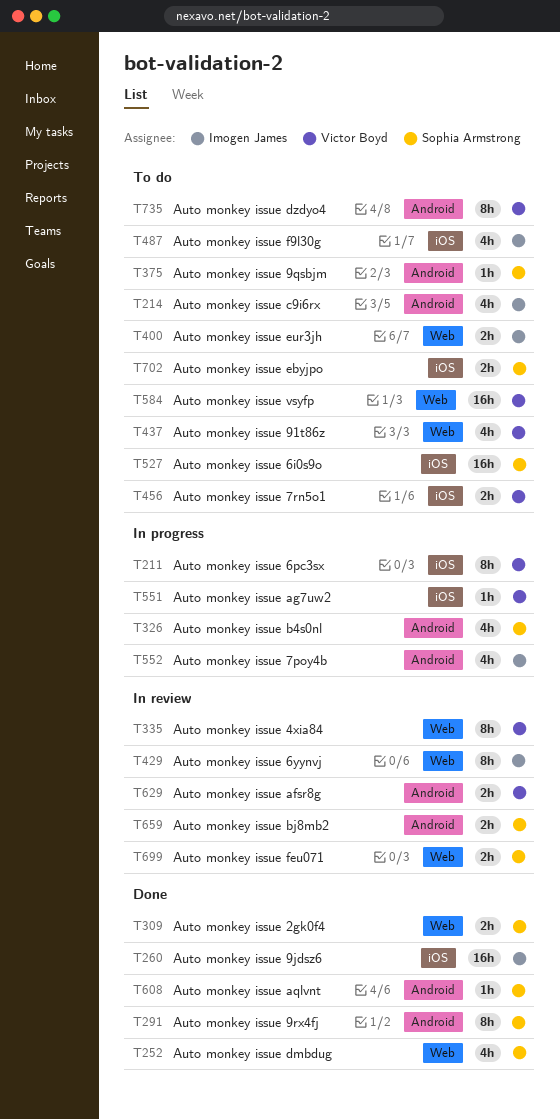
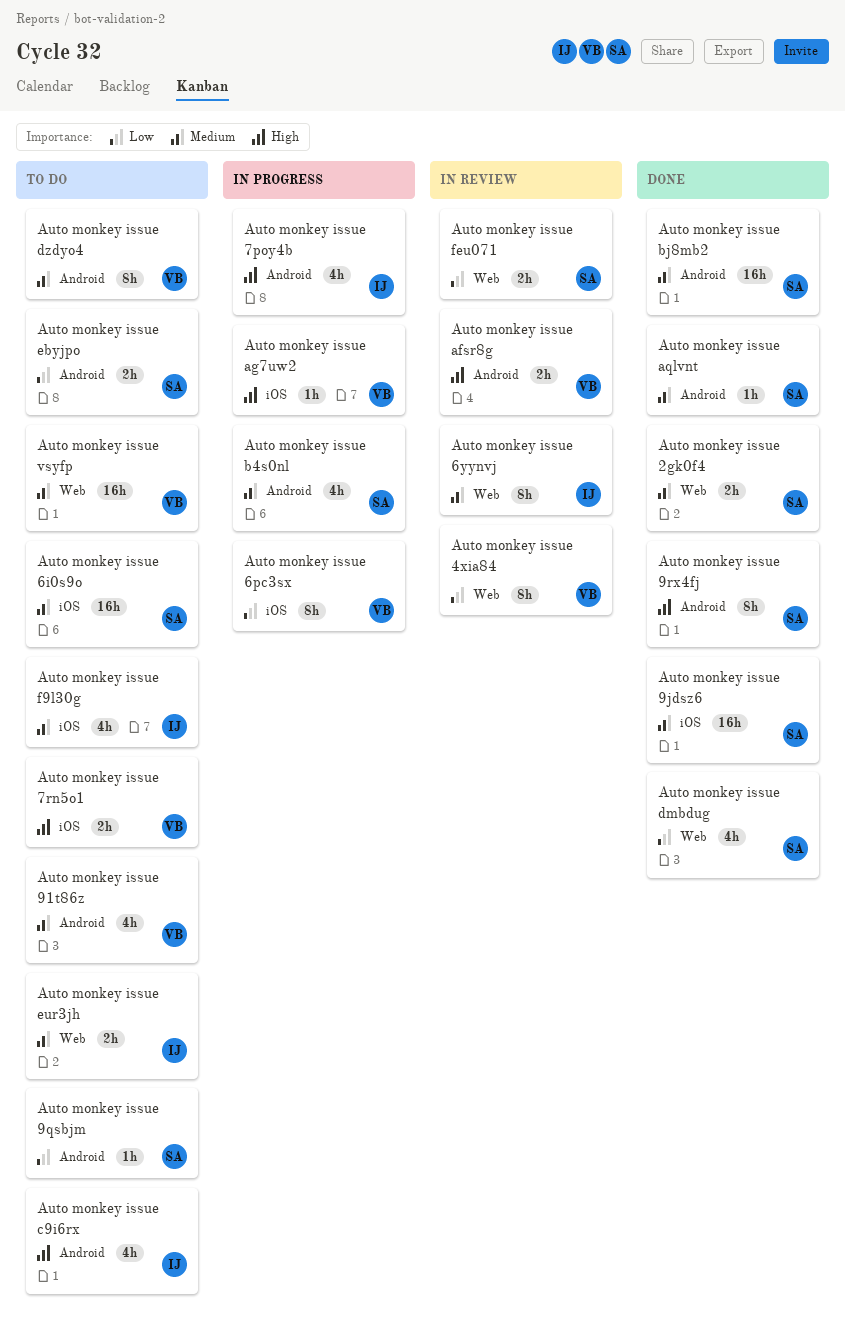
Auto monkey issue 91t86z, label: Web -> Android
Auto monkey issue 9jdsz6, owner: Imogen James -> Sophia Armstrong
Auto monkey issue bj8mb2, status: In review -> Done
Auto monkey issue bj8mb2, estimate: 2h -> 16h
Auto monkey issue ebyjpo, label: iOS -> Android

